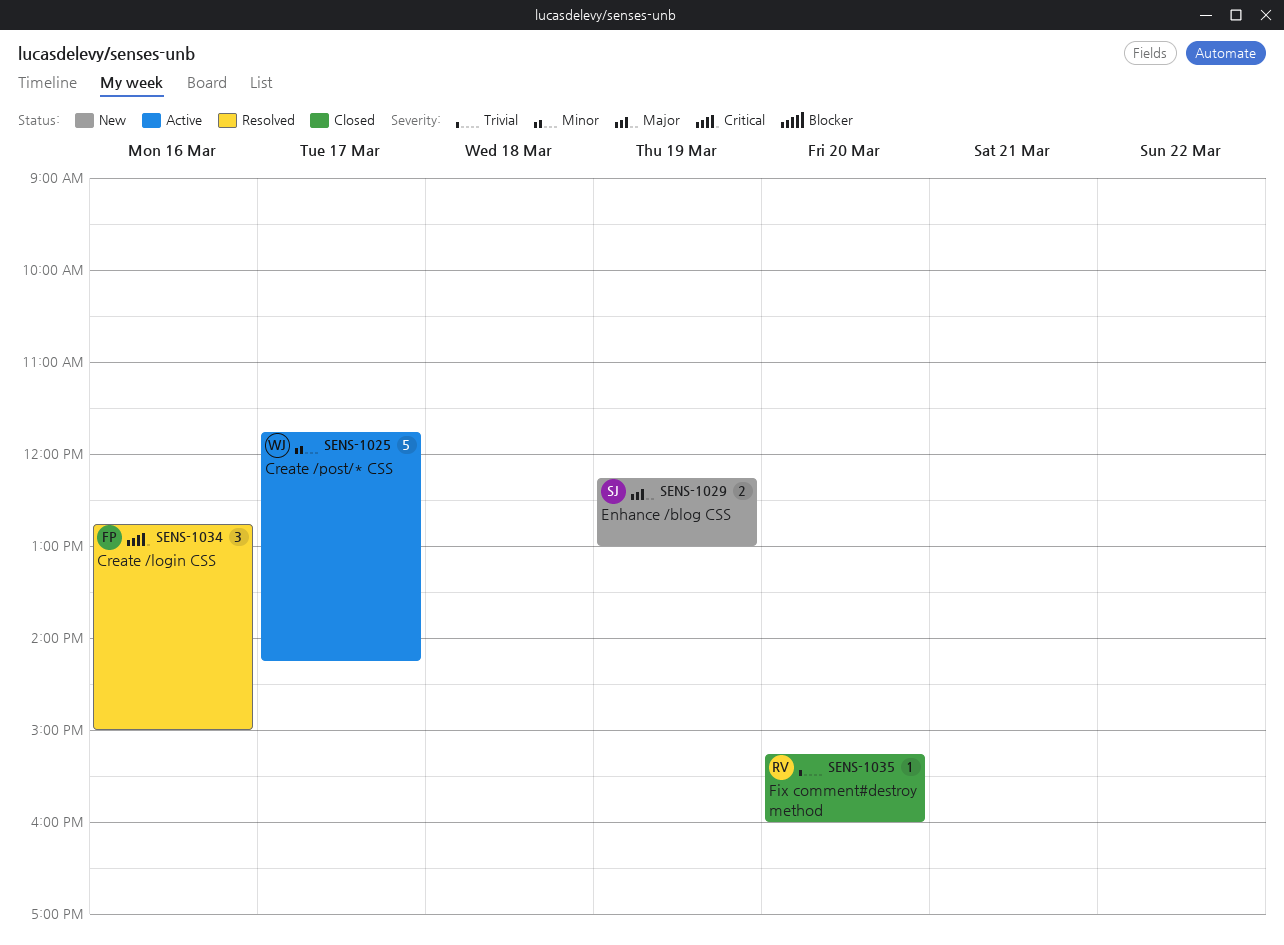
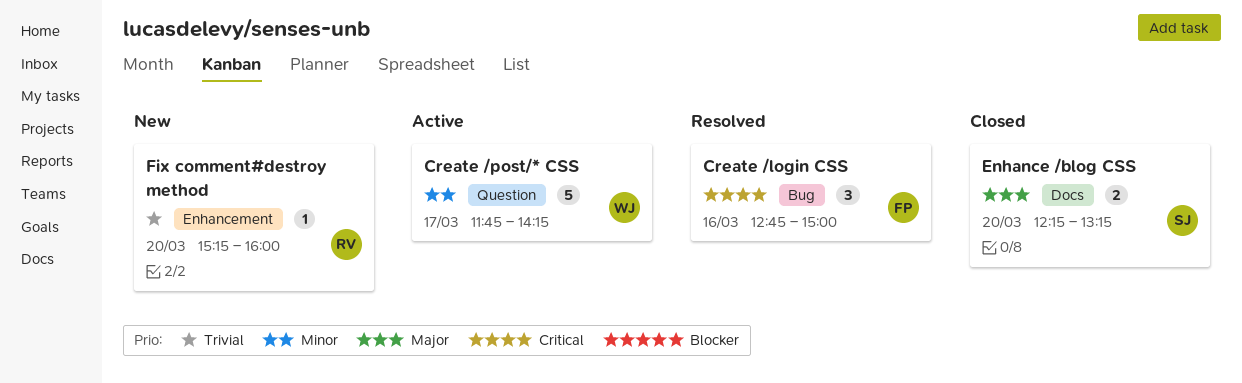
Enhance /blog CSS, status: New -> Closed
Enhance /blog CSS, day: Mar 19 -> Mar 20
Enhance /blog CSS, ends: 13:00 -> 13:15
Fix comment#destroy method, status: Closed -> New

